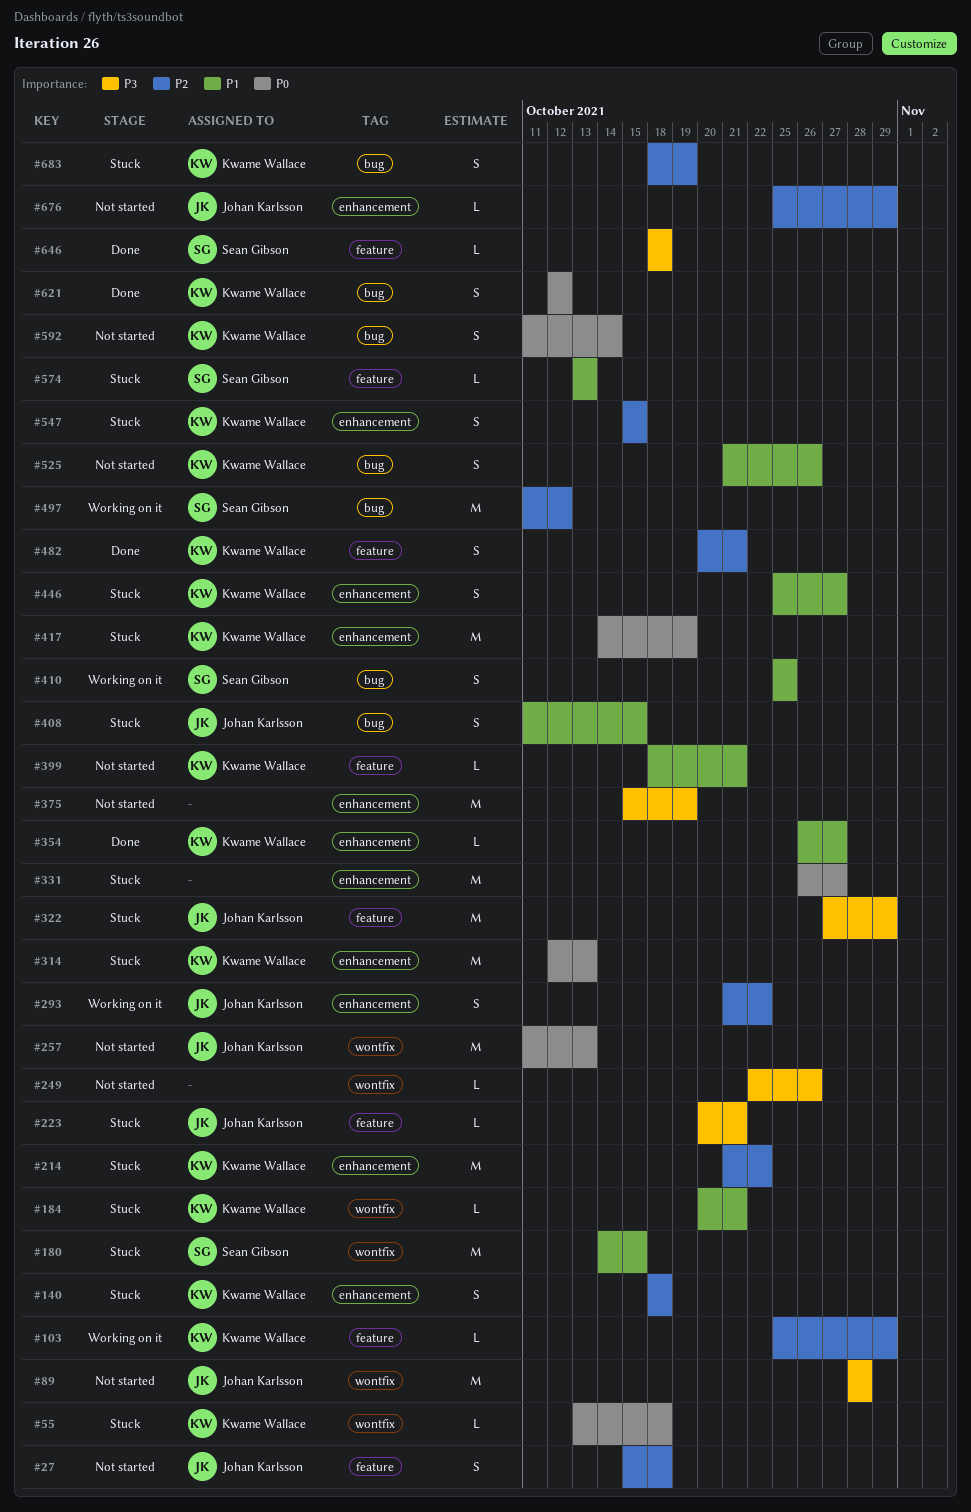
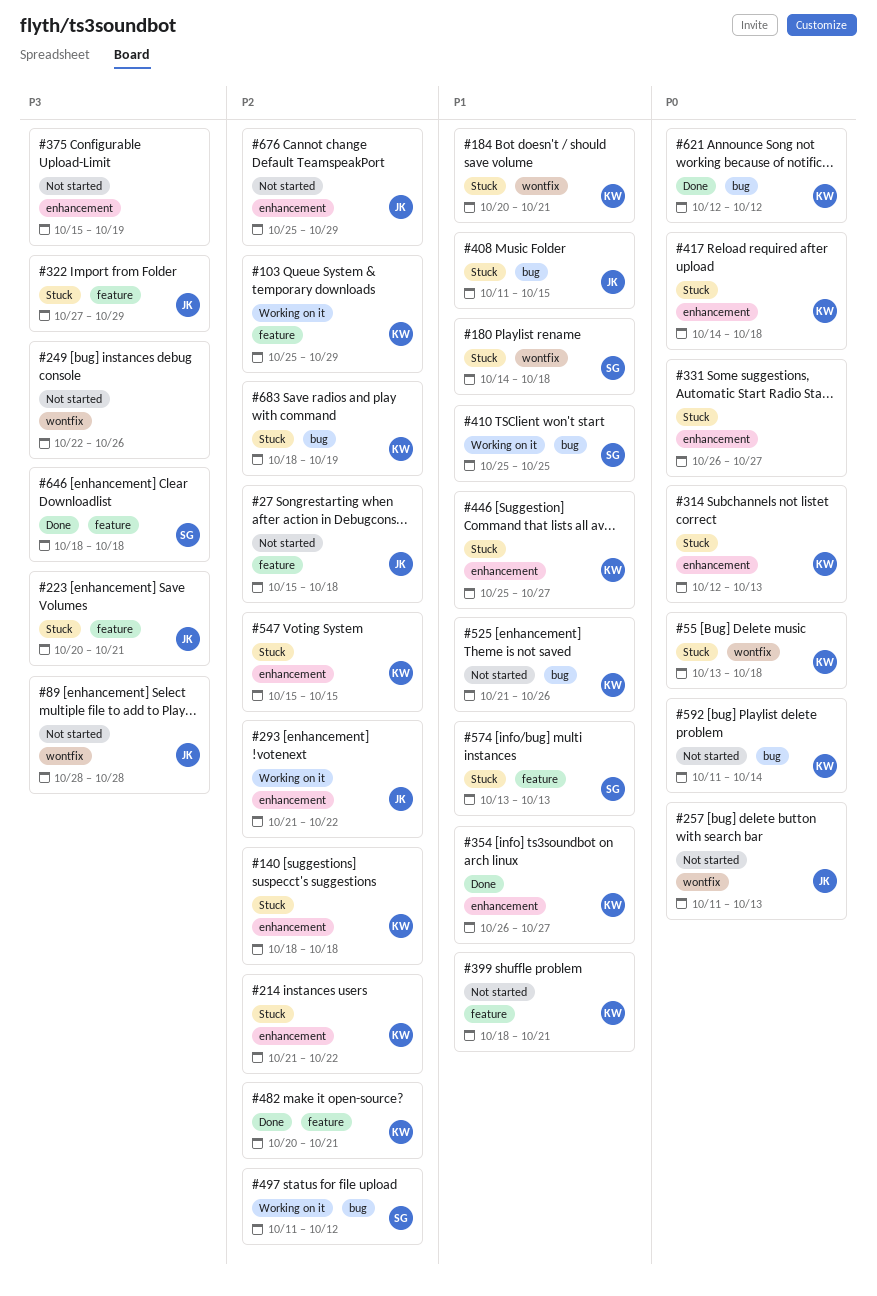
#180, due: Oct 15 -> Oct 18
#417, due: Oct 19 -> Oct 18

